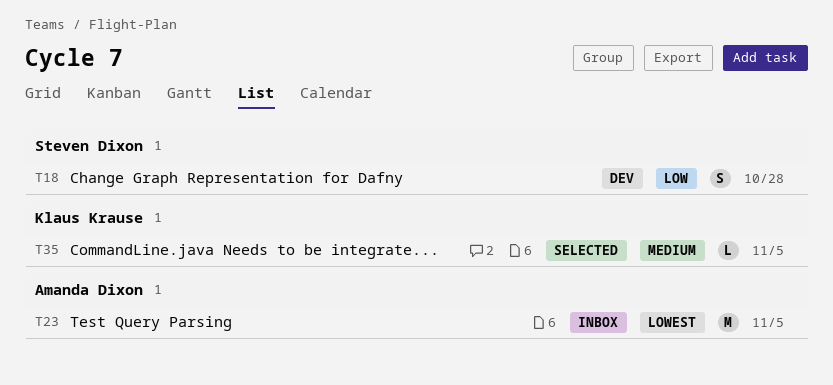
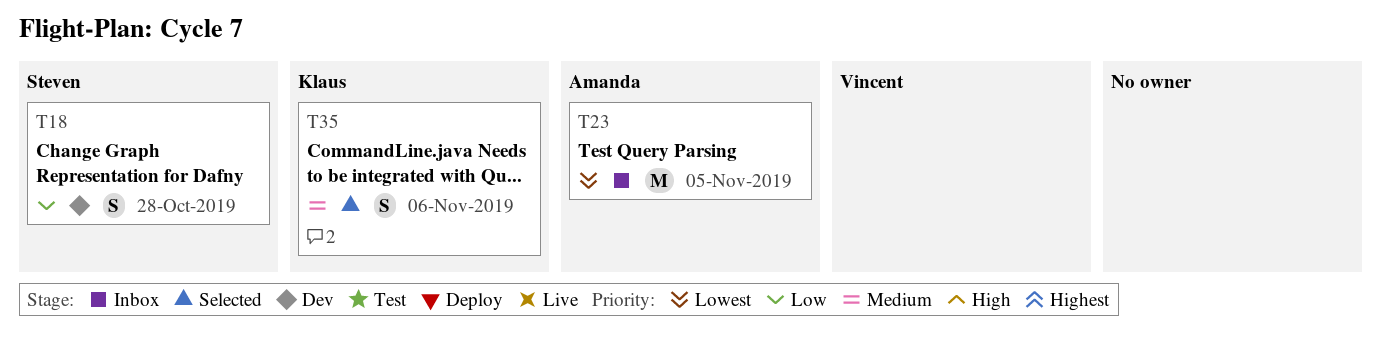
T35, estimate: L -> S
T35, due: Nov 5 -> Nov 6

